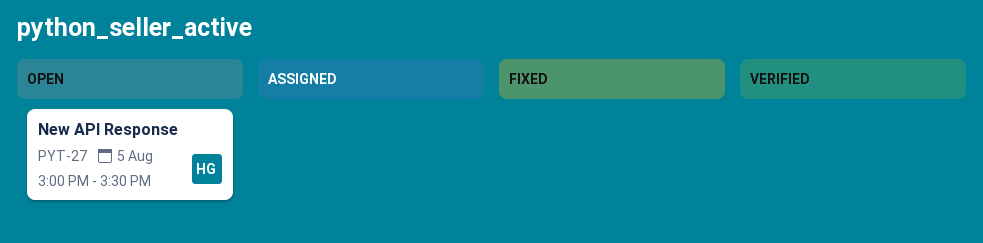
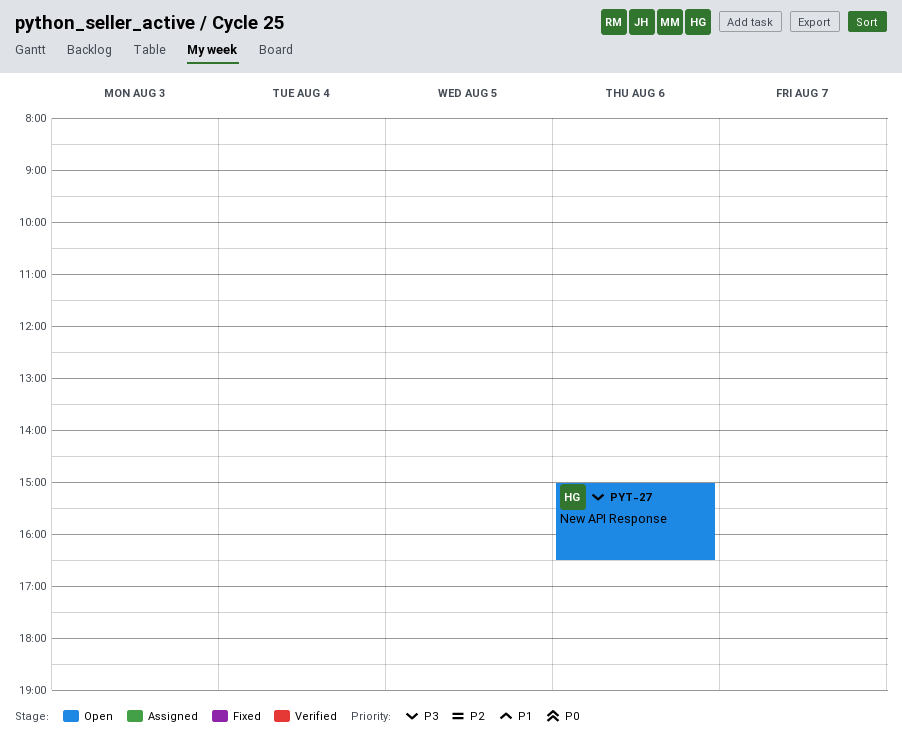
PYT-27, day: Aug 5 -> Aug 6
PYT-27, ends: 15:30 -> 16:30

